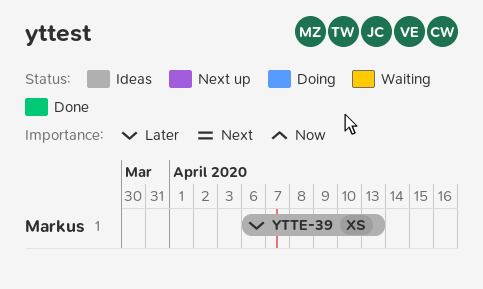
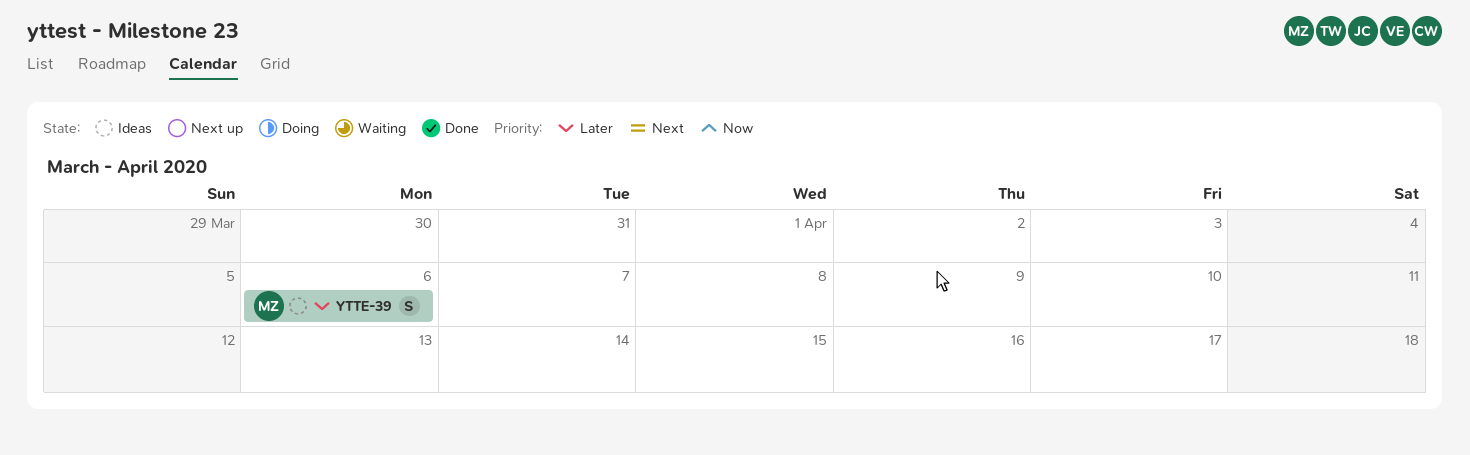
YTTE-39, estimate: XS -> S
YTTE-39, due: Apr 13 -> Apr 6

